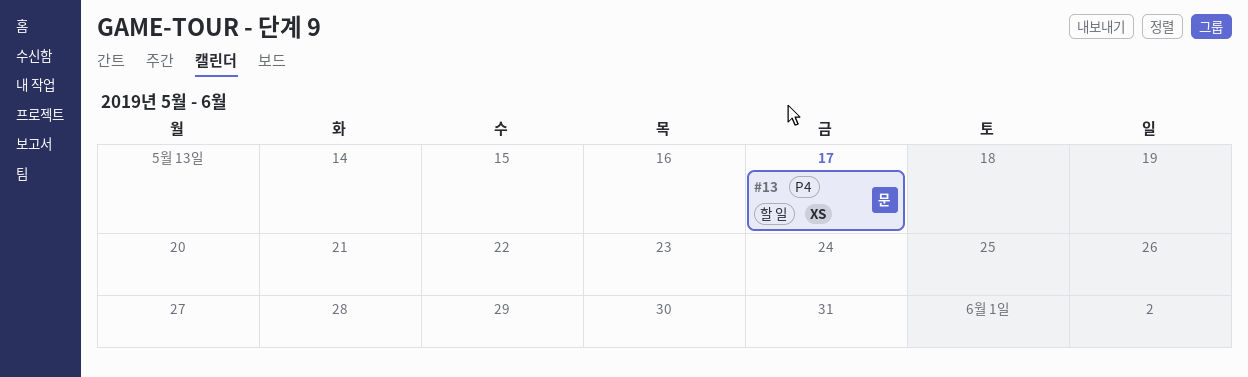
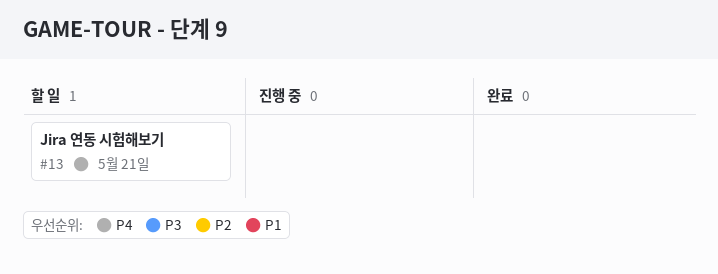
#13, due: May 17 -> May 21

